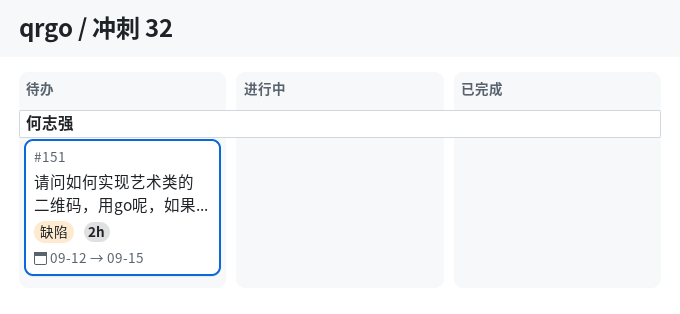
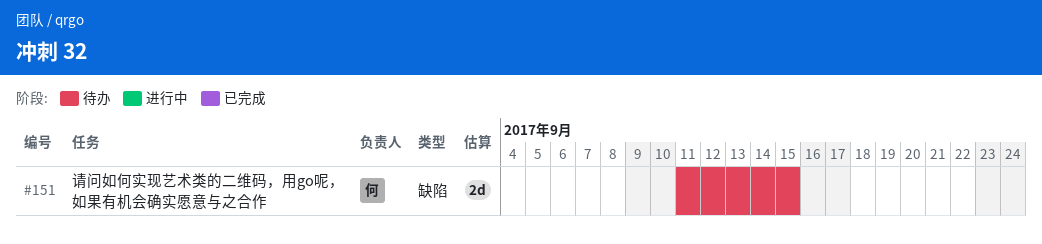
#151, estimate: 2h -> 2d
#151, start: Sep 12 -> Sep 11

